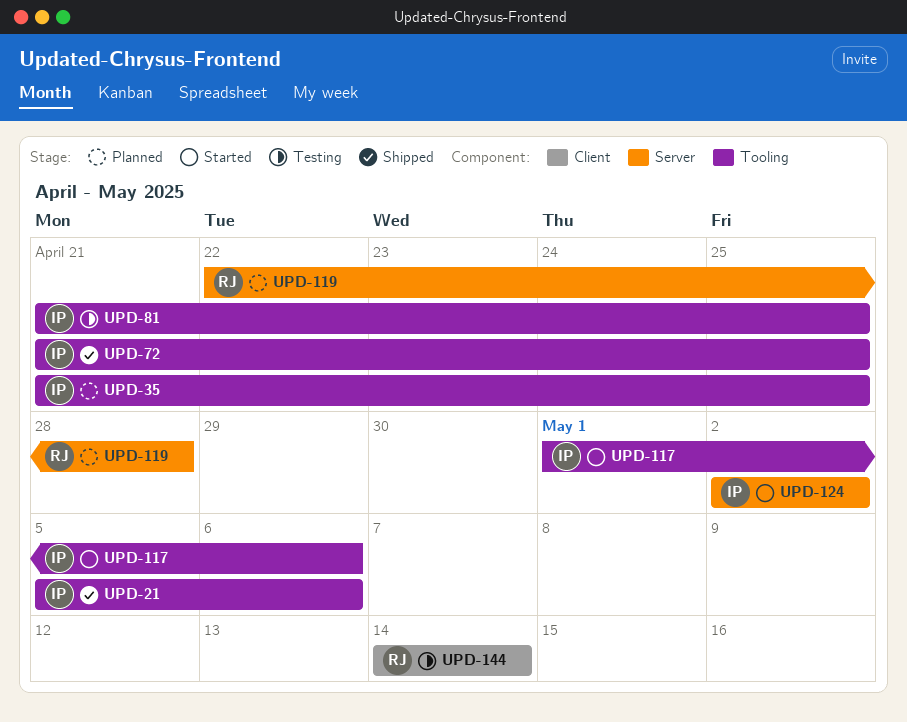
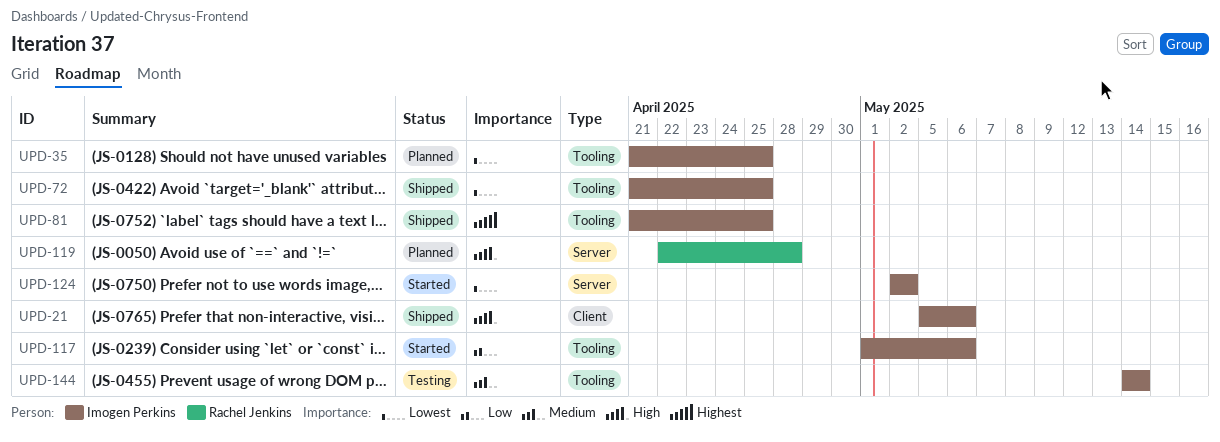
UPD-21, label: Tooling -> Client
UPD-81, status: Testing -> Shipped
UPD-144, owner: Rachel Jenkins -> Imogen Perkins
UPD-144, label: Client -> Tooling

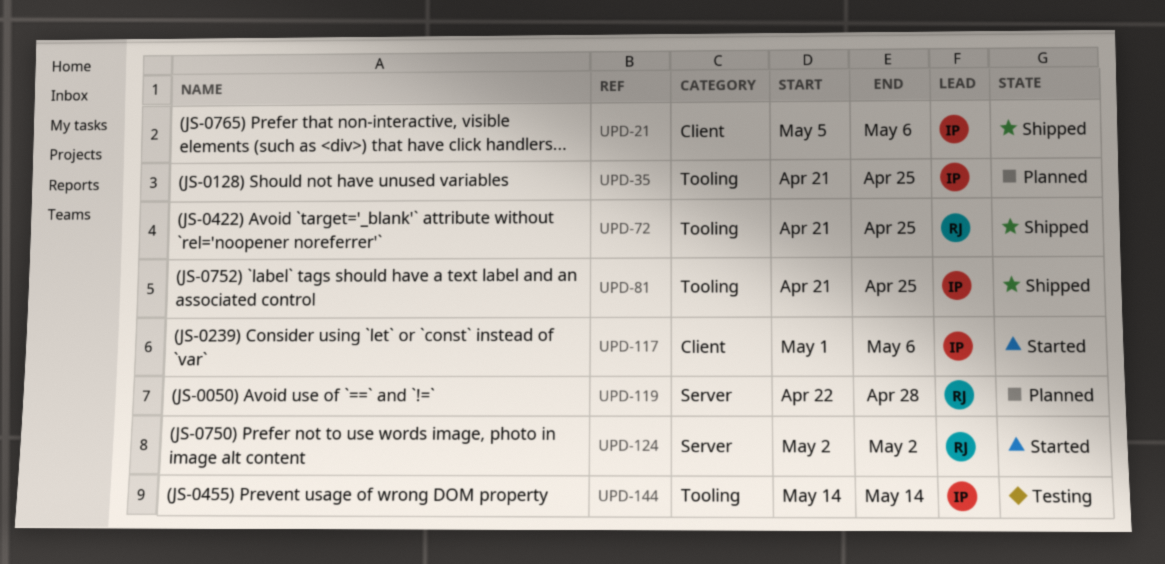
UPD-72, owner: Imogen Perkins -> Rachel Jenkins
UPD-117, label: Tooling -> Client
UPD-124, owner: Imogen Perkins -> Rachel Jenkins

